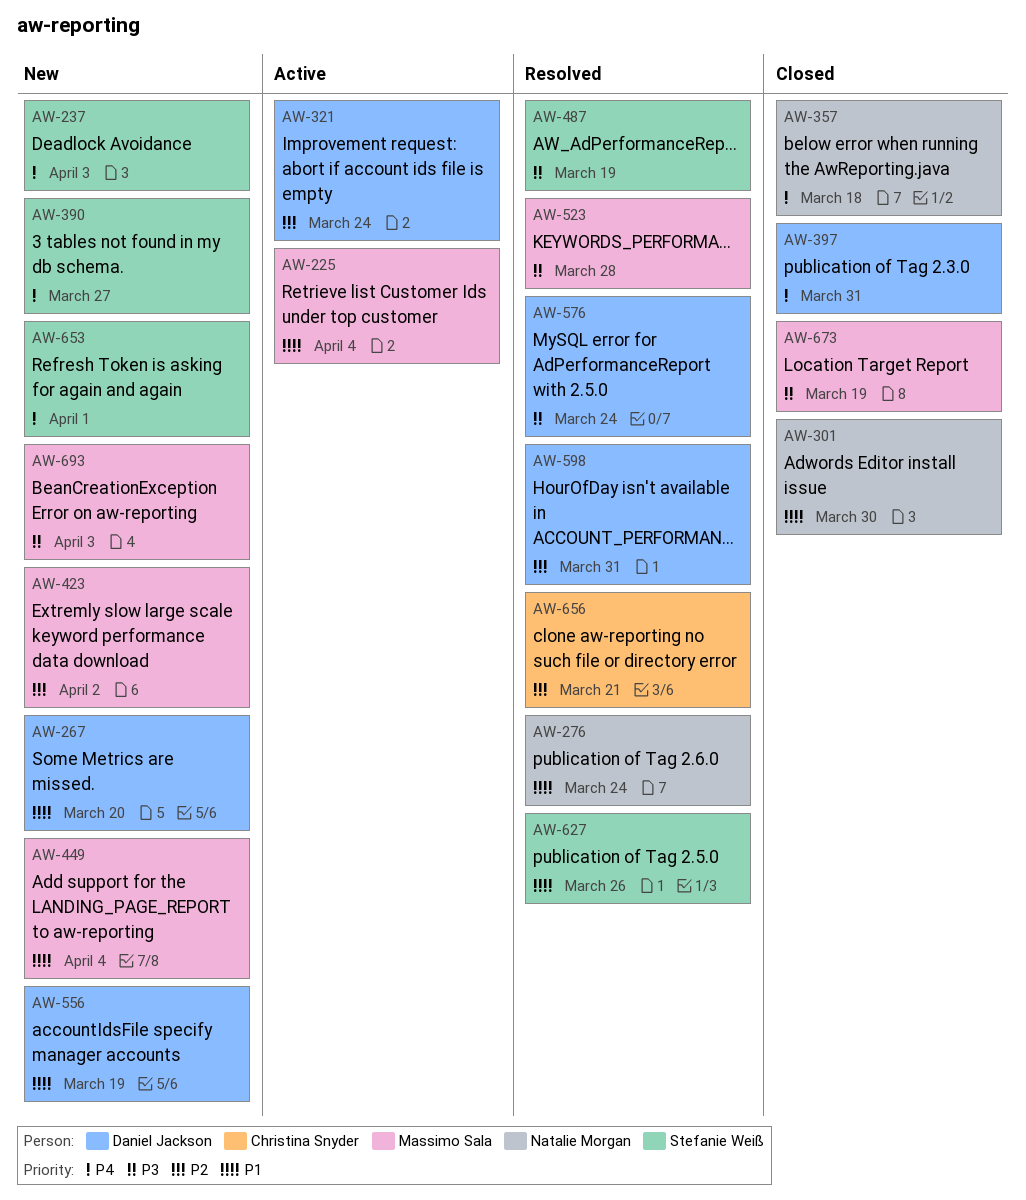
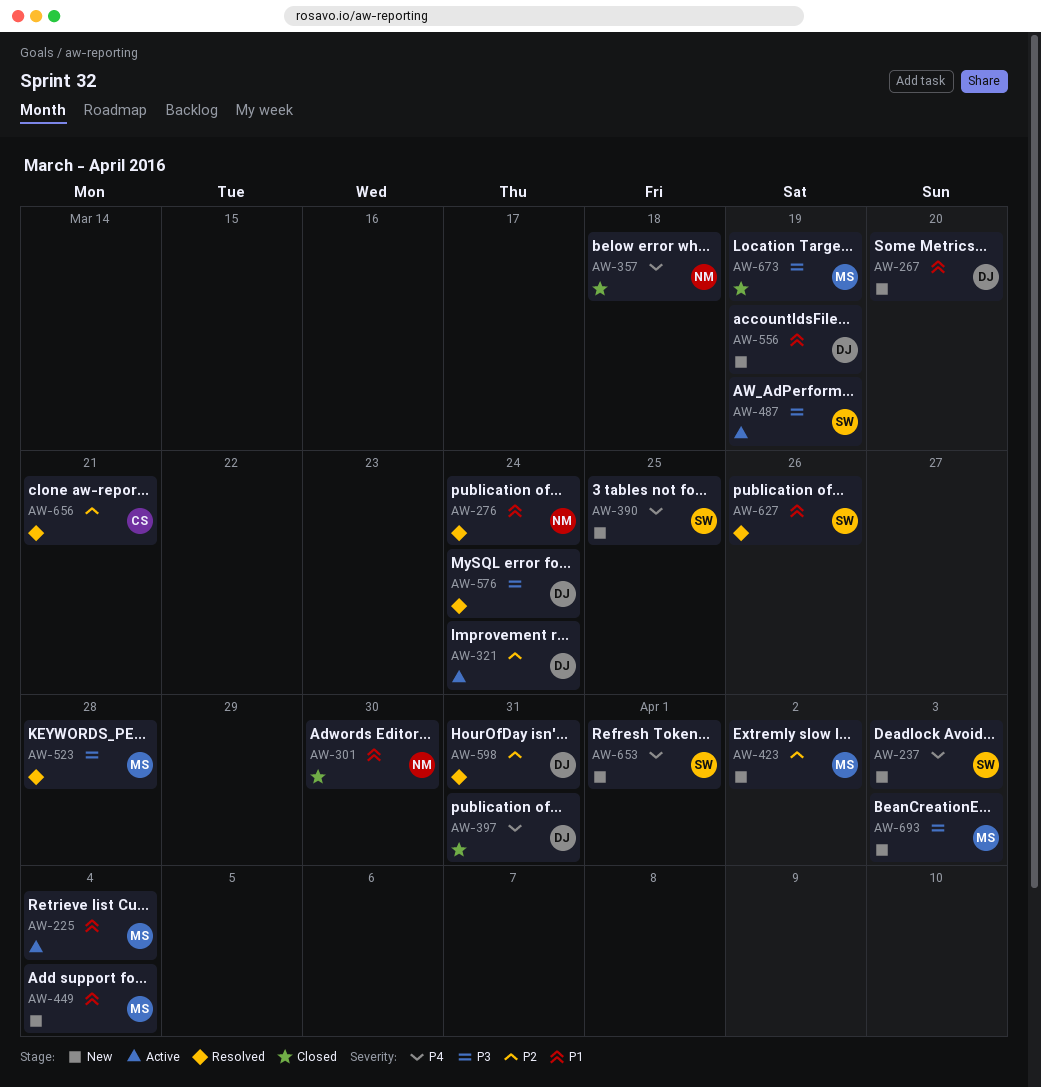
AW-390, due: Mar 27 -> Mar 25
AW-487, status: Resolved -> Active

